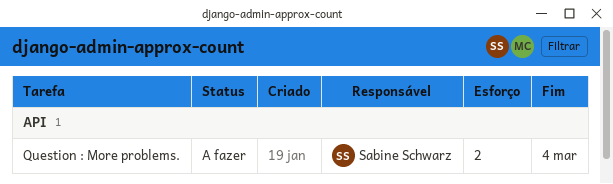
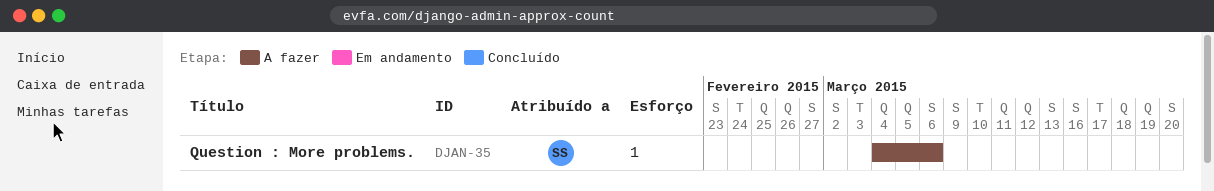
Question : More problems., estimate: 2 -> 1
Question : More problems., due: Mar 4 -> Mar 6

